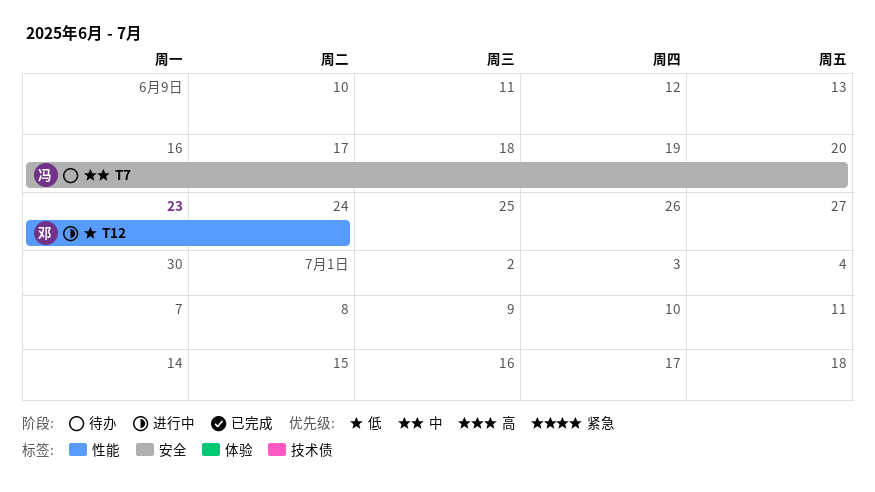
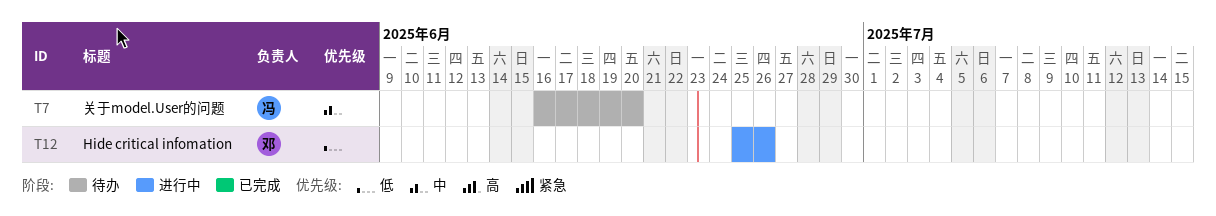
T12, start: Jun 23 -> Jun 25
T12, due: Jun 24 -> Jun 26

